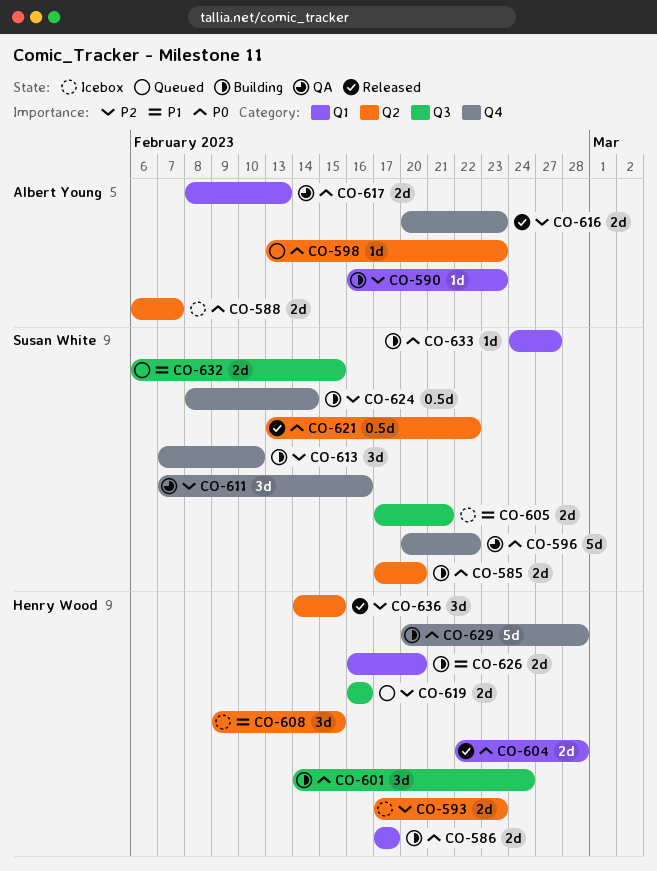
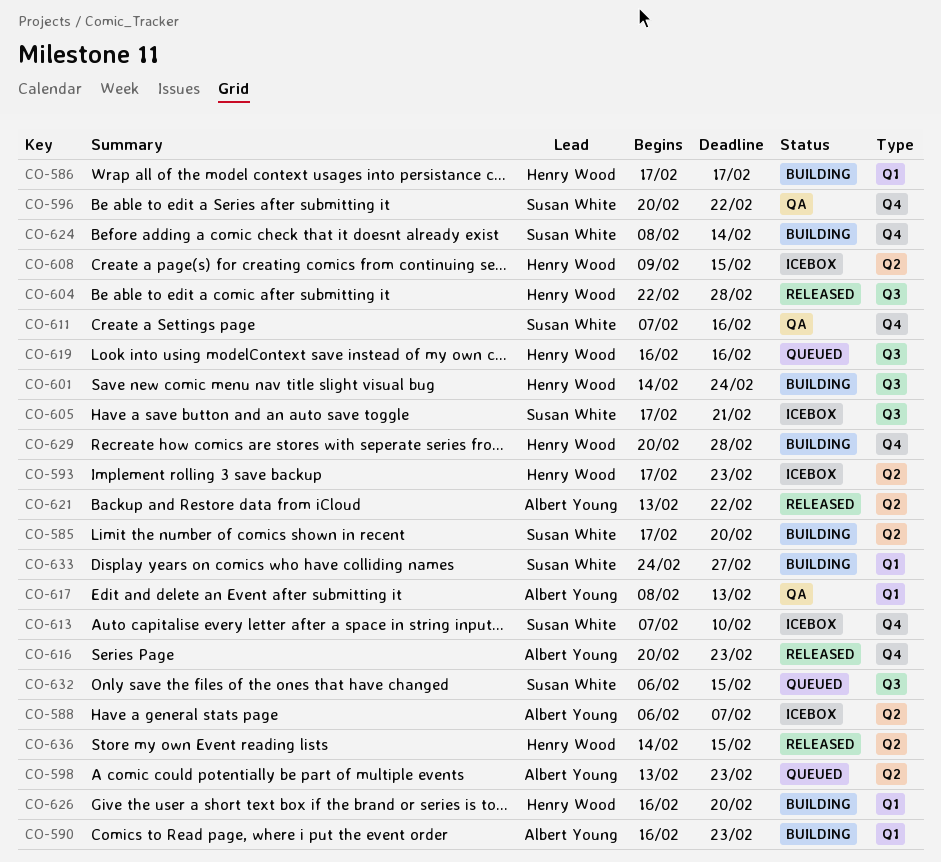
CO-604, label: Q1 -> Q3
CO-613, status: Building -> Icebox
CO-621, owner: Susan White -> Albert Young

